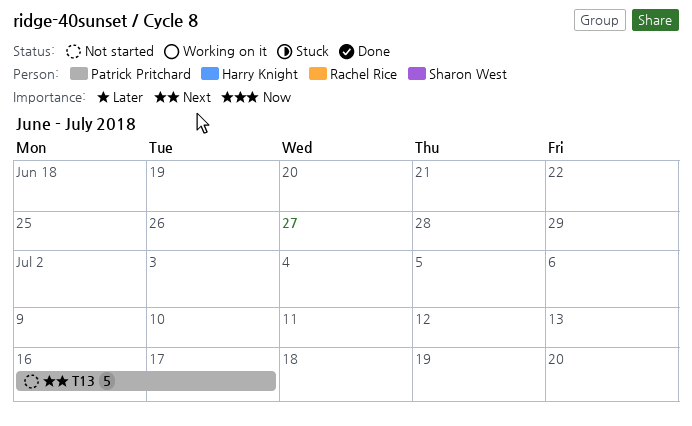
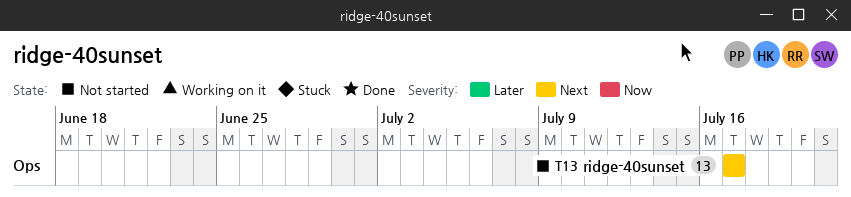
T13, estimate: 5 -> 13
T13, start: Jul 16 -> Jul 17

